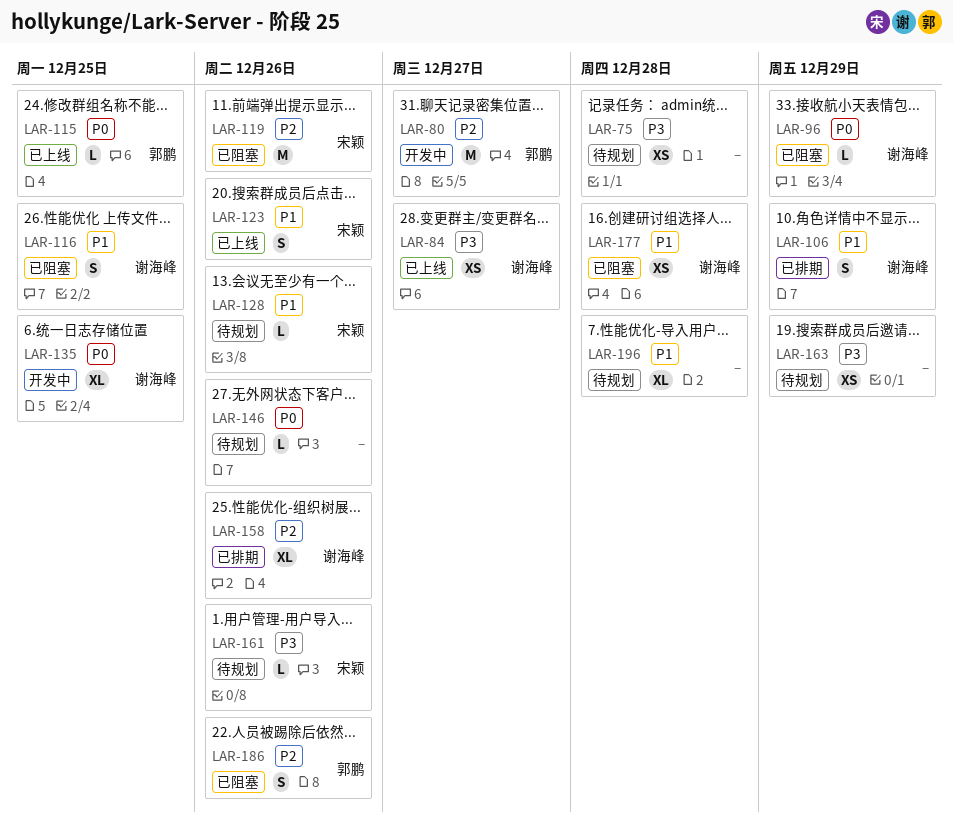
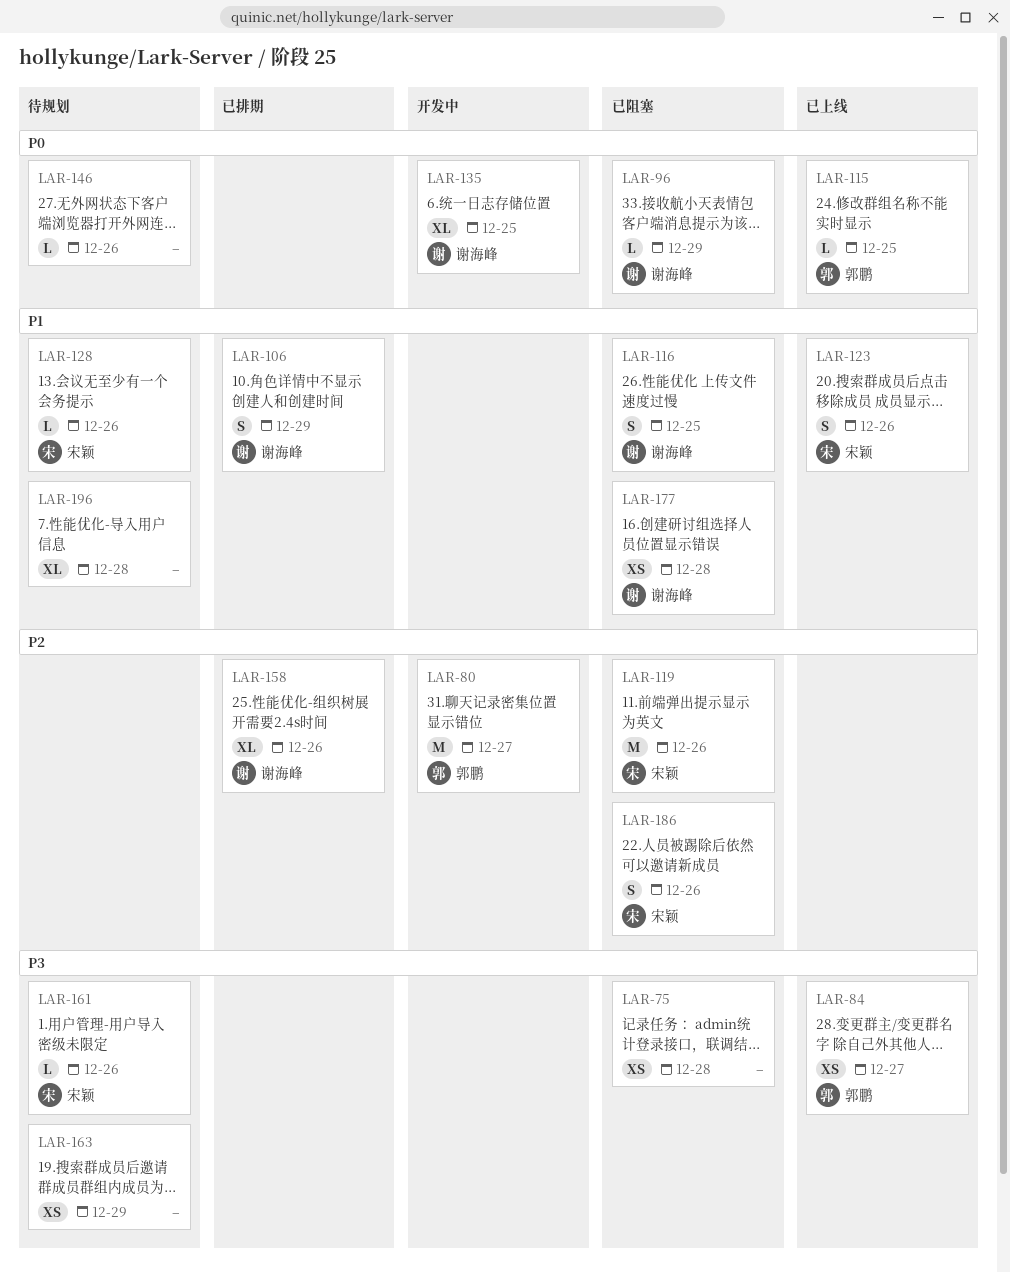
LAR-75, status: 待规划 -> 已阻塞
LAR-84, owner: 谢海峰 -> 郭鹏
LAR-186, owner: 郭鹏 -> 宋颖

